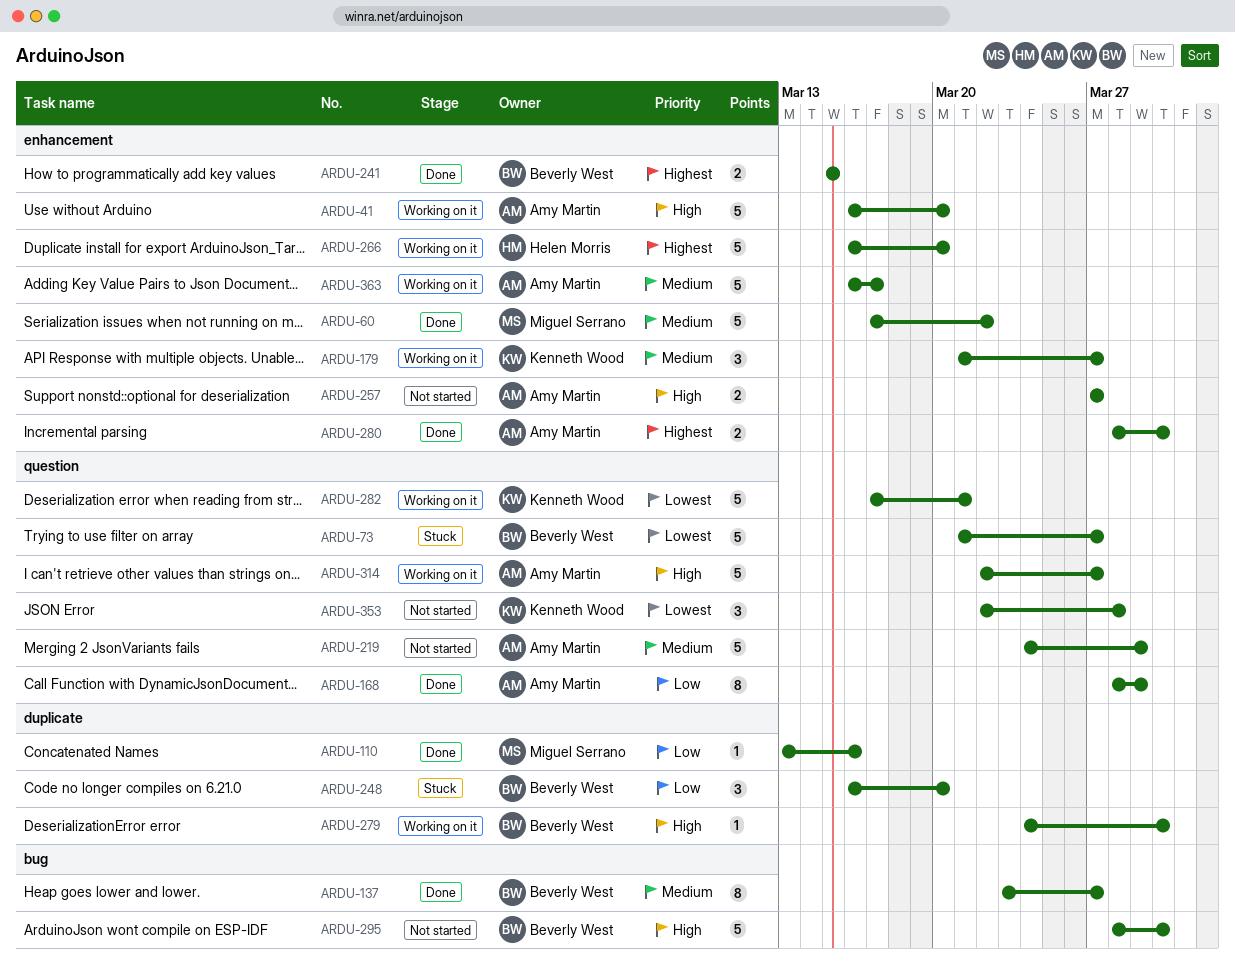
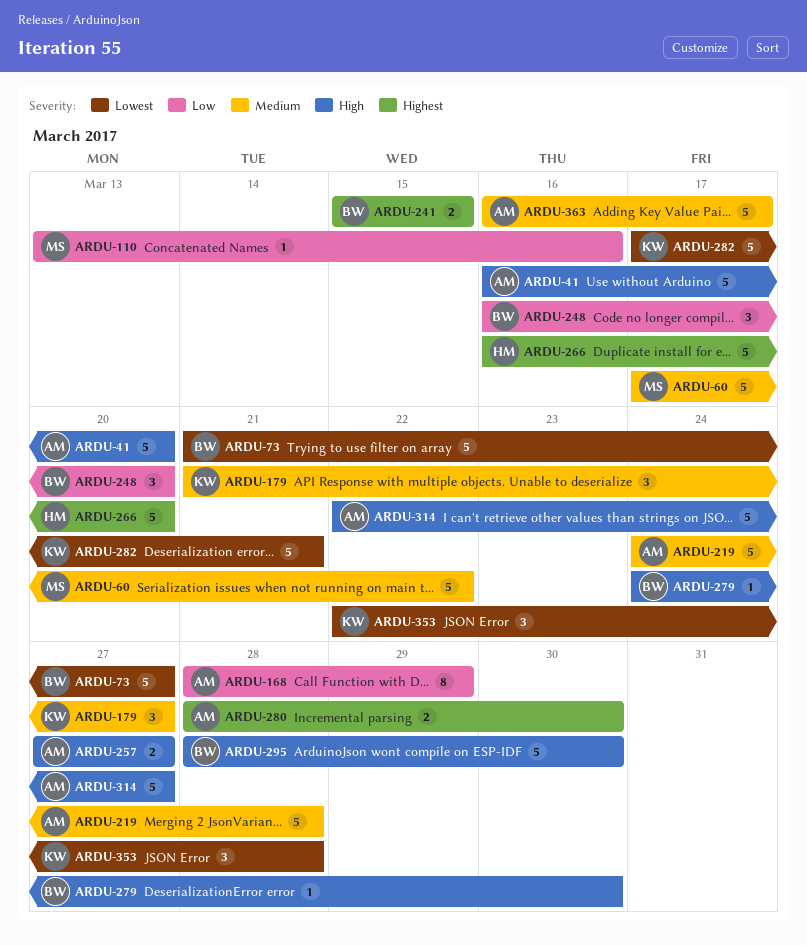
ARDU-137: present -> none
ARDU-219, due: Mar 29 -> Mar 28

